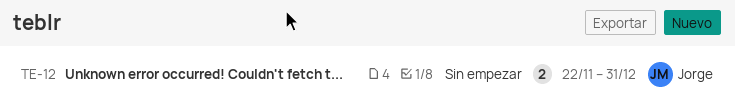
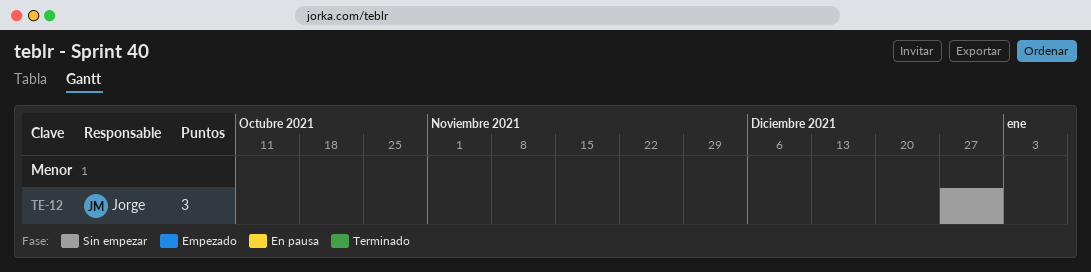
TE-12, estimate: 2 -> 3
TE-12, start: Nov 22 -> Dec 27

